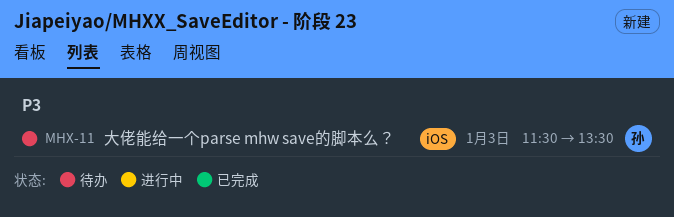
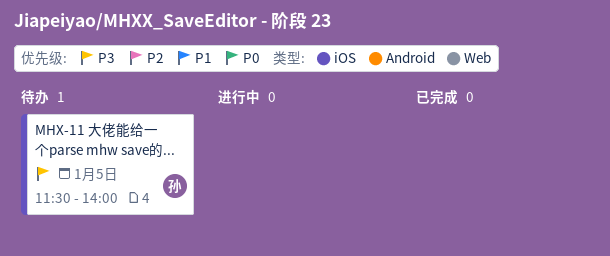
MHX-11, day: Jan 3 -> Jan 5
MHX-11, ends: 13:30 -> 14:00

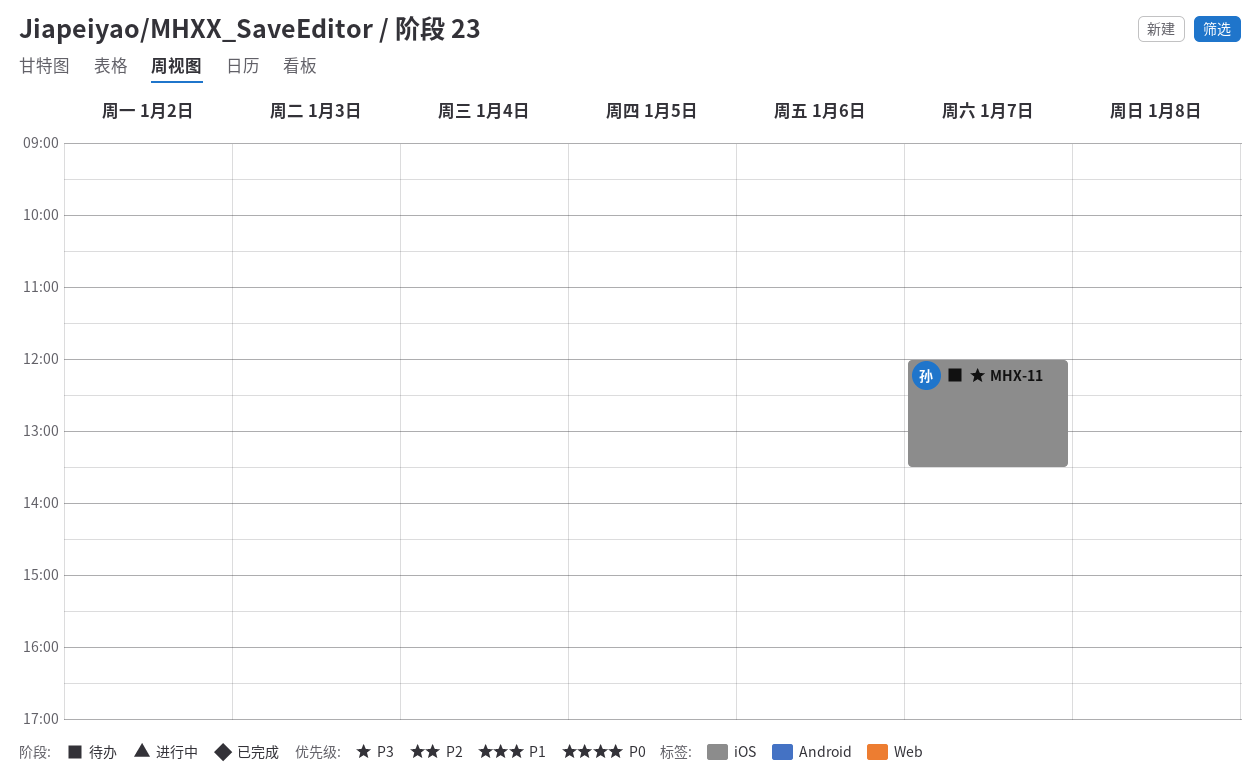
MHX-11, day: Jan 5 -> Jan 7
MHX-11, begins: 11:30 -> 12:00
MHX-11, ends: 14:00 -> 13:30

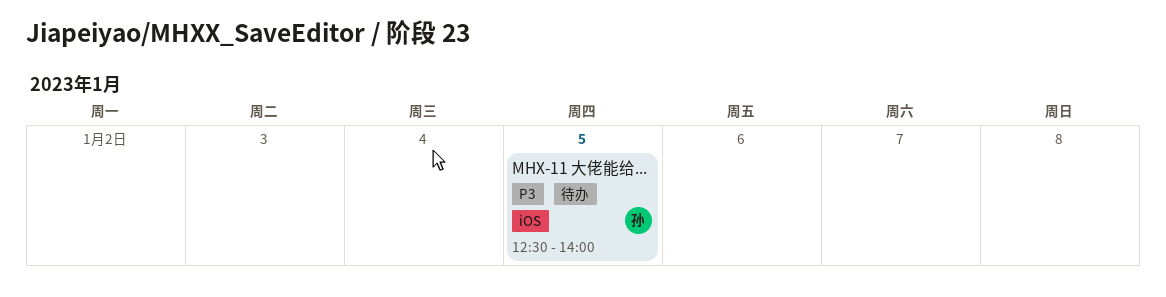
MHX-11, day: Jan 7 -> Jan 5
MHX-11, begins: 12:00 -> 12:30
MHX-11, ends: 13:30 -> 14:00

